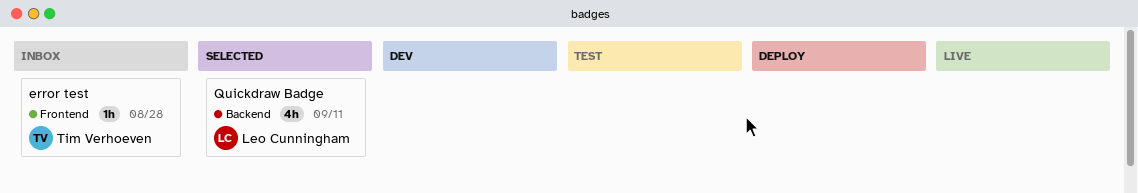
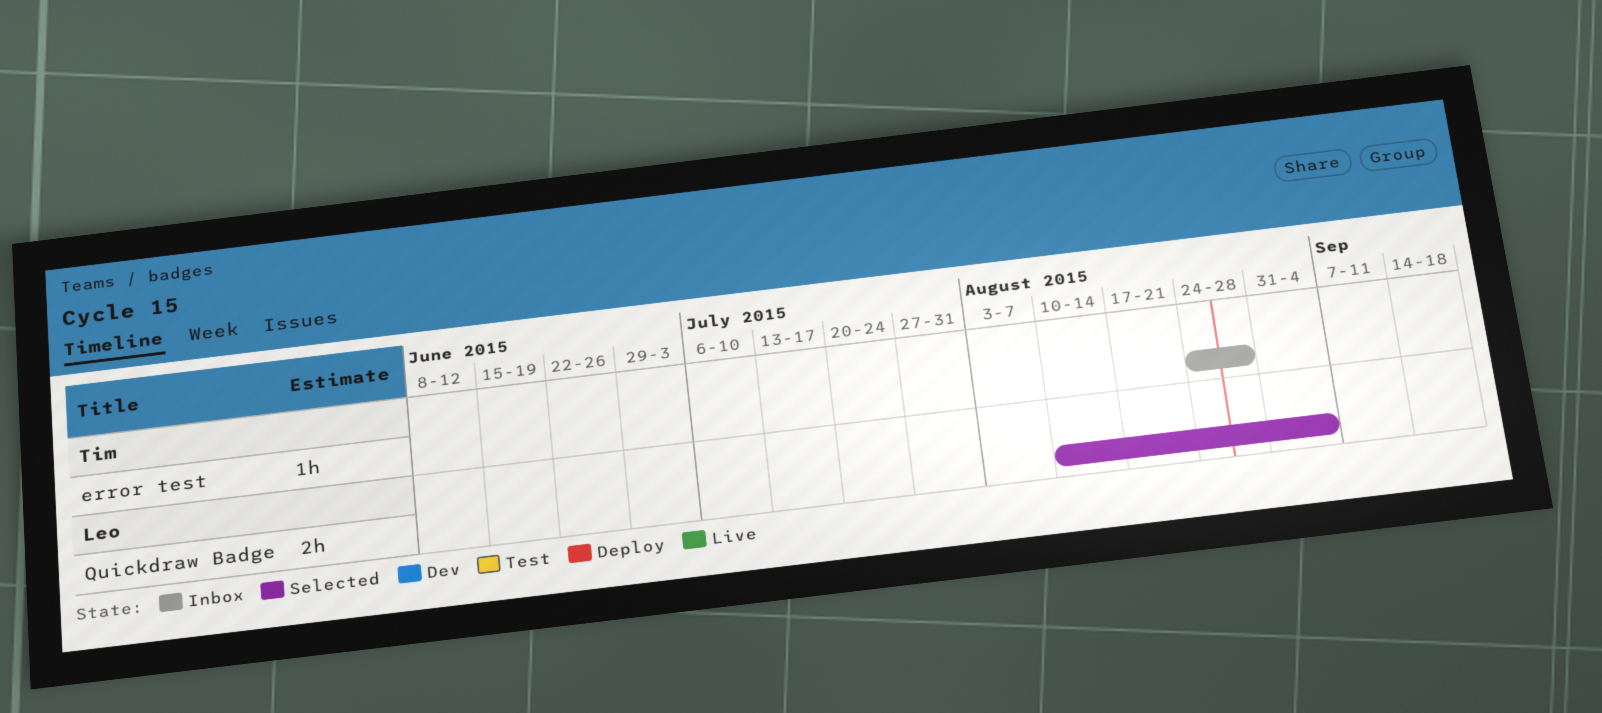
Quickdraw Badge, estimate: 4h -> 2h
Quickdraw Badge, due: Sep 11 -> Sep 4

